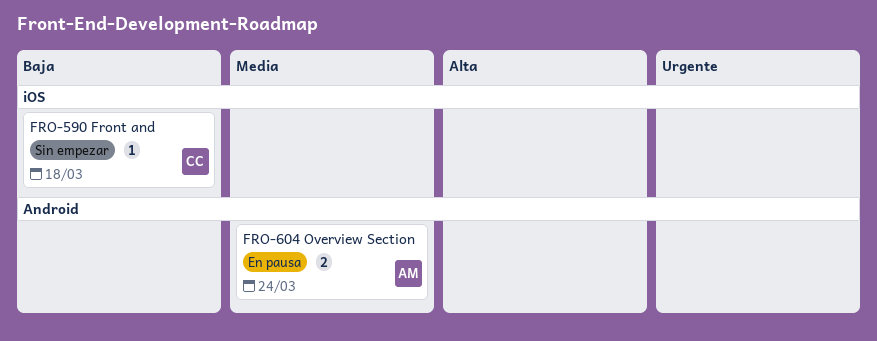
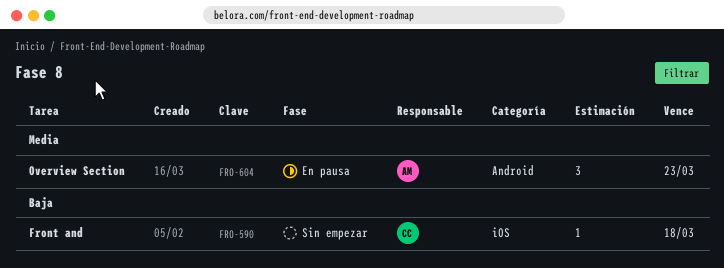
FRO-604, estimate: 2 -> 3
FRO-604, due: Mar 24 -> Mar 23

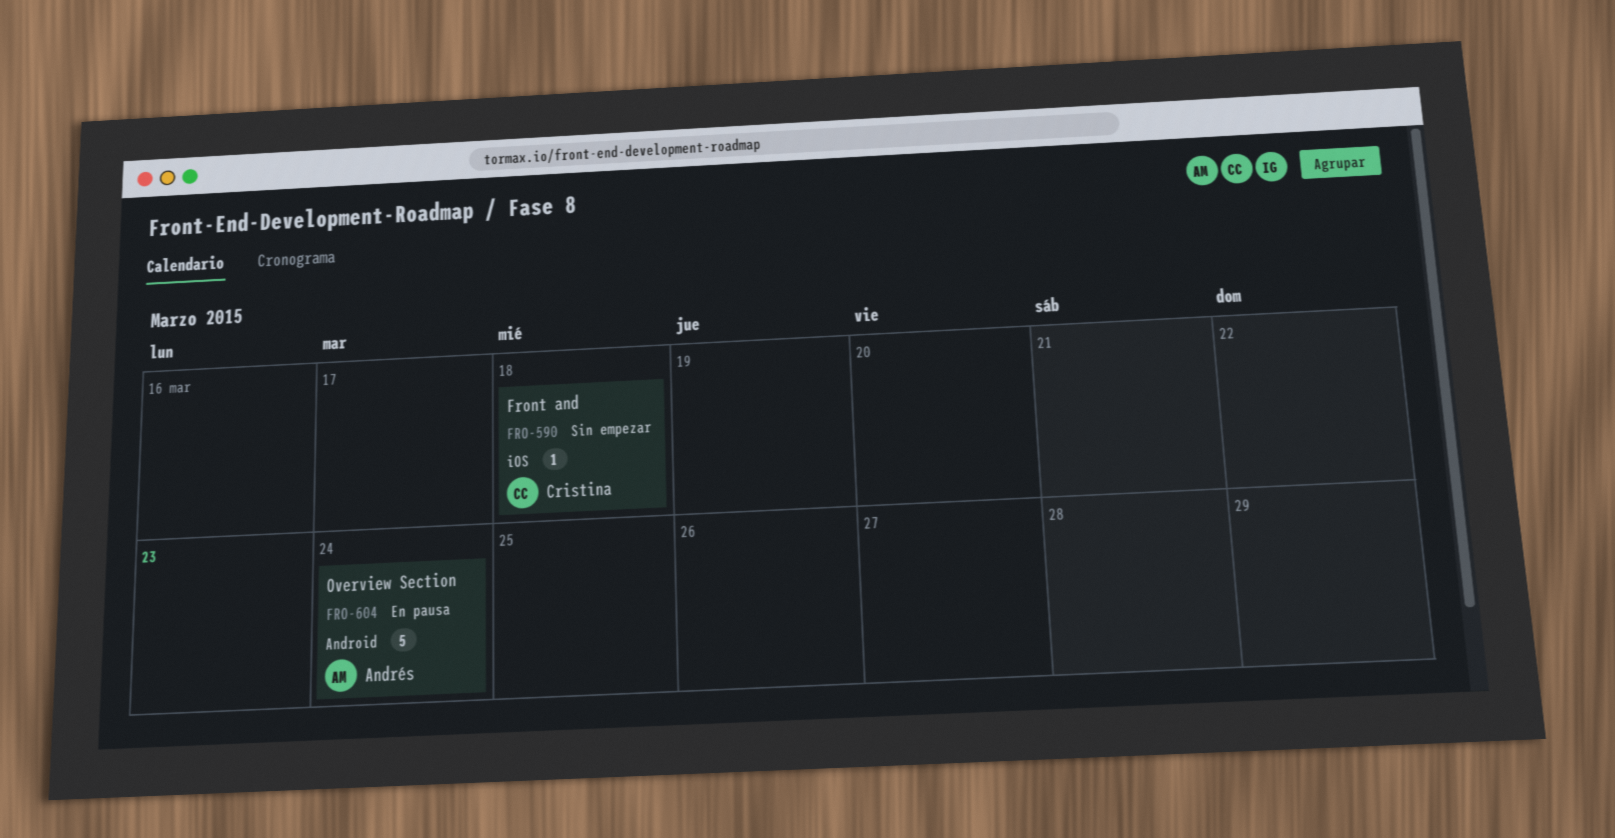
FRO-604, estimate: 3 -> 5
FRO-604, due: Mar 23 -> Mar 24

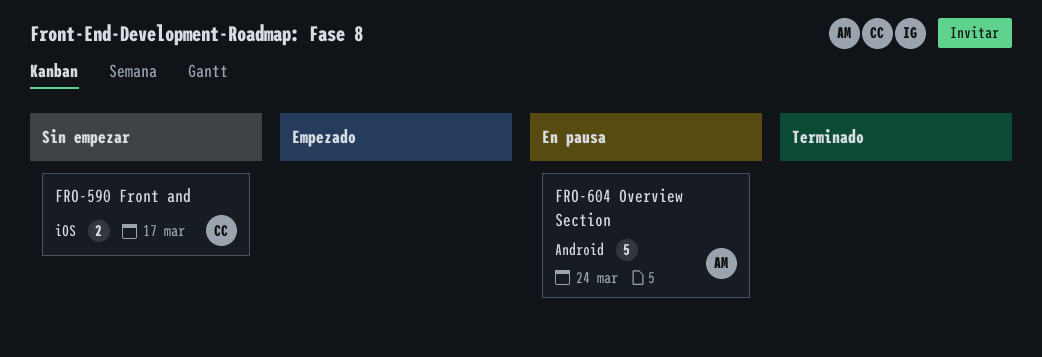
FRO-590, estimate: 1 -> 2
FRO-590, due: Mar 18 -> Mar 17

